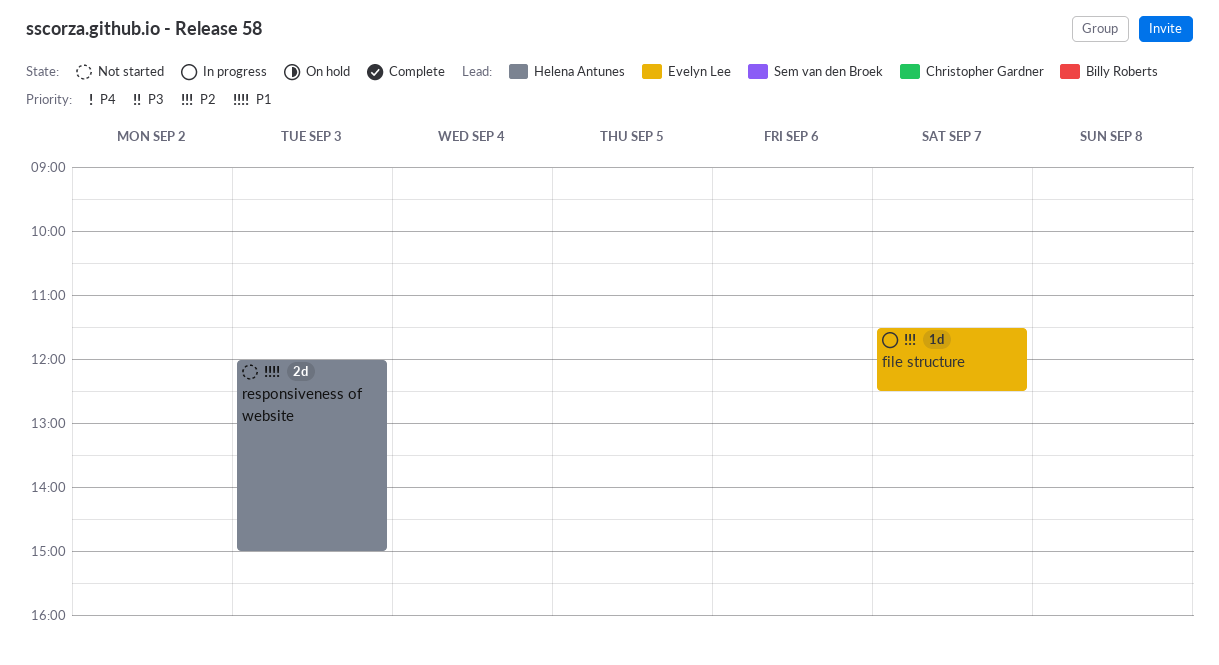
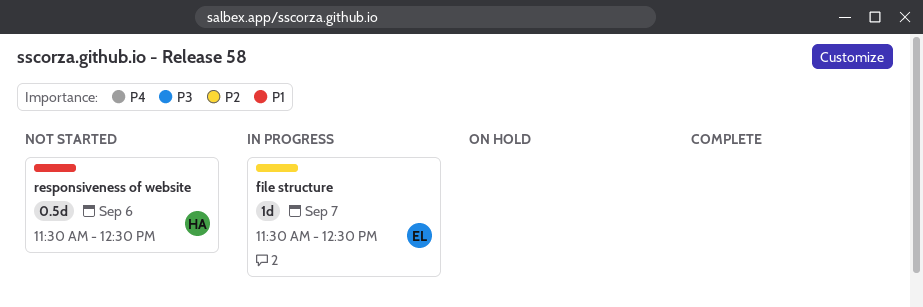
responsiveness of website, estimate: 2d -> 0.5d
responsiveness of website, day: Sep 3 -> Sep 6
responsiveness of website, begins: 12:00 -> 11:30
responsiveness of website, ends: 15:00 -> 12:30

